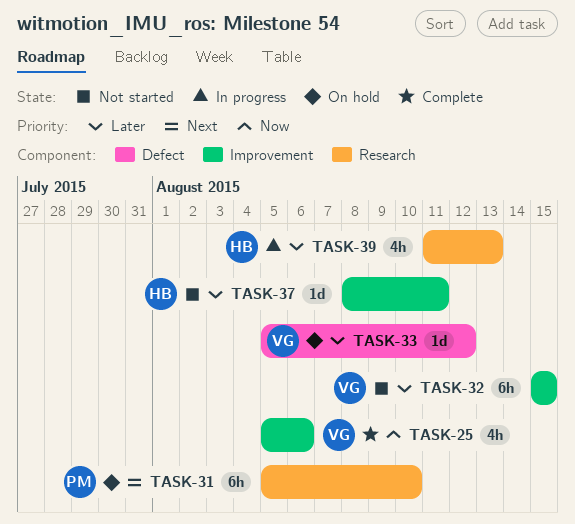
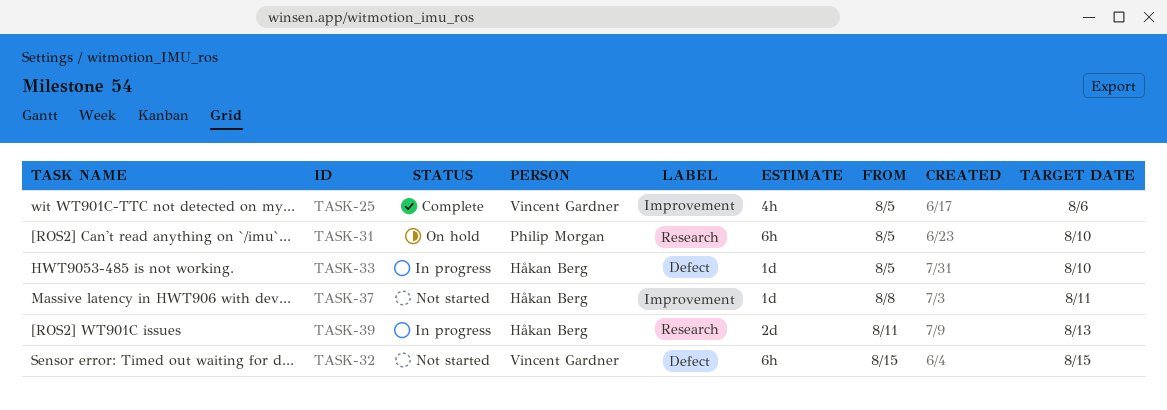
TASK-32, label: Improvement -> Defect
TASK-33, status: On hold -> In progress
TASK-33, owner: Vincent Gardner -> Håkan Berg
TASK-33, due: Aug 12 -> Aug 10
TASK-39, estimate: 4h -> 2d

